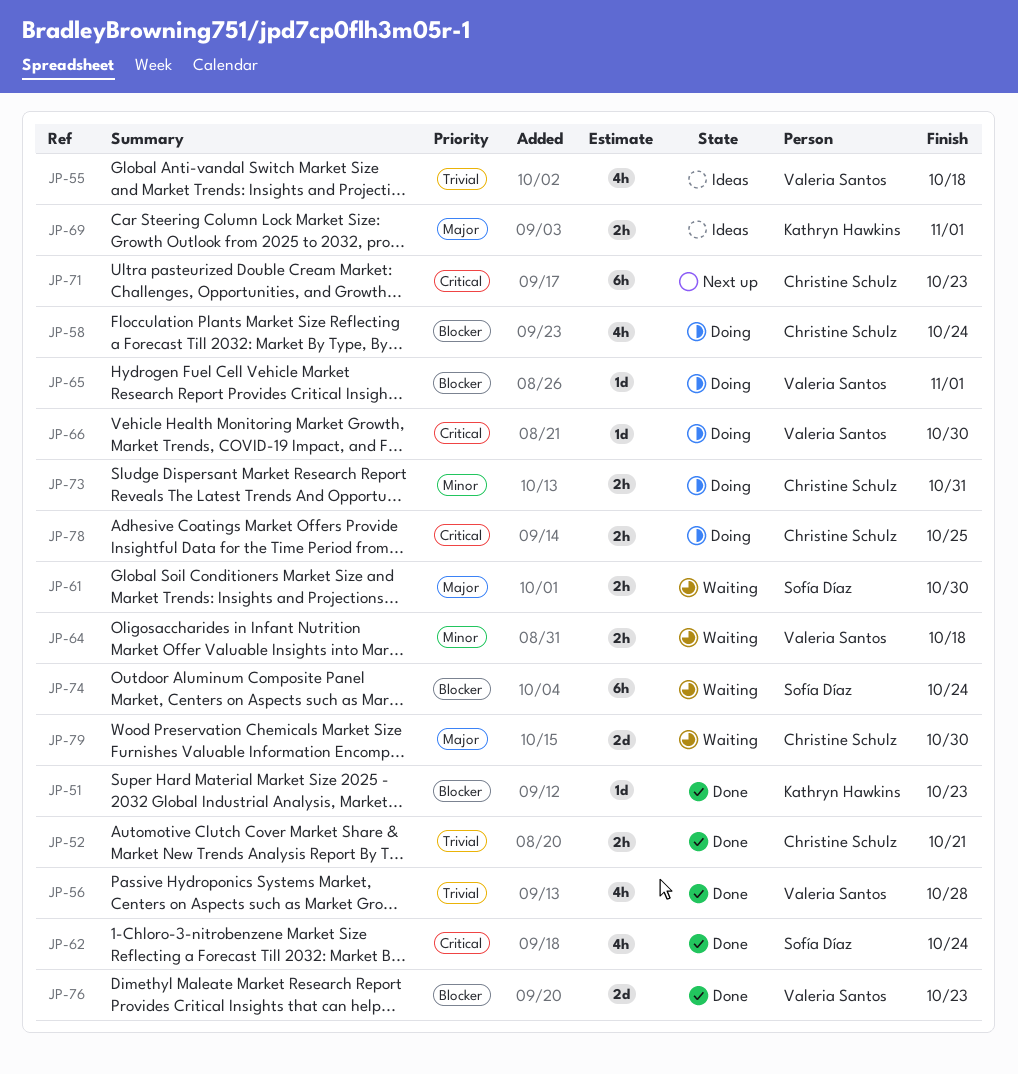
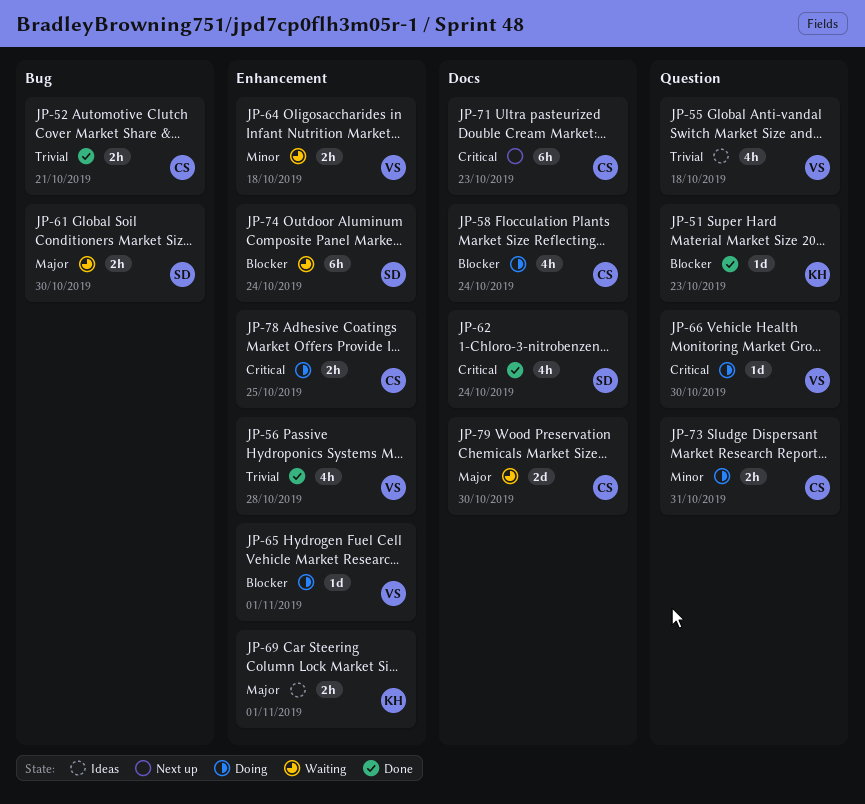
JP-76: present -> none

